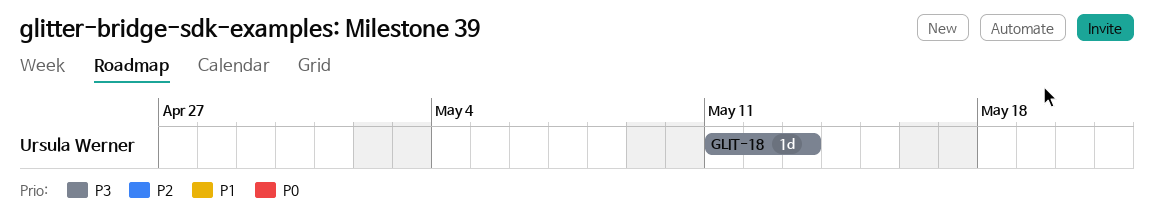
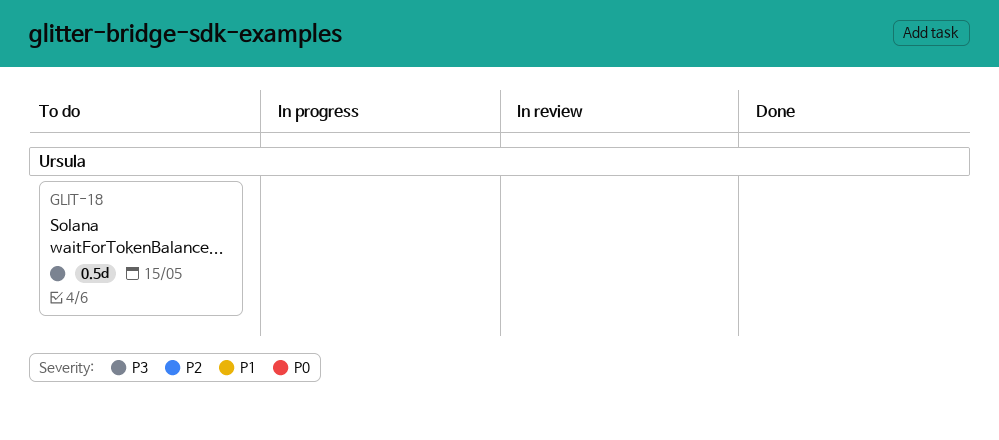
GLIT-18, estimate: 1d -> 0.5d
GLIT-18, due: May 13 -> May 15

